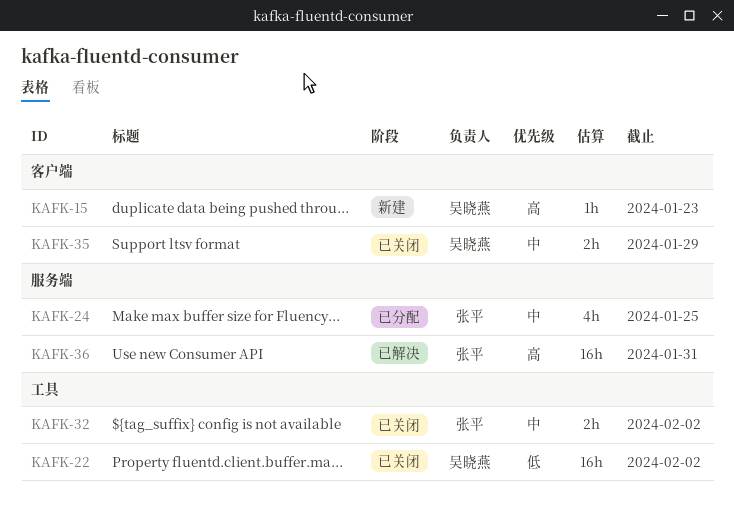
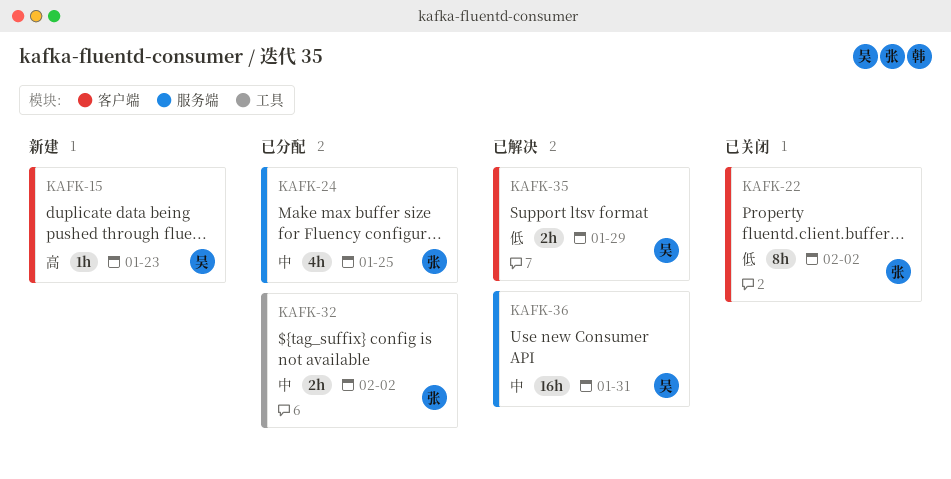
KAFK-22, owner: 吴晓燕 -> 张平
KAFK-22, label: 工具 -> 客户端
KAFK-22, estimate: 16h -> 8h
KAFK-32, status: 已关闭 -> 已分配
KAFK-35, status: 已关闭 -> 已解决
KAFK-35, priority: 中 -> 低
KAFK-36, owner: 张平 -> 吴晓燕
KAFK-36, priority: 高 -> 中

